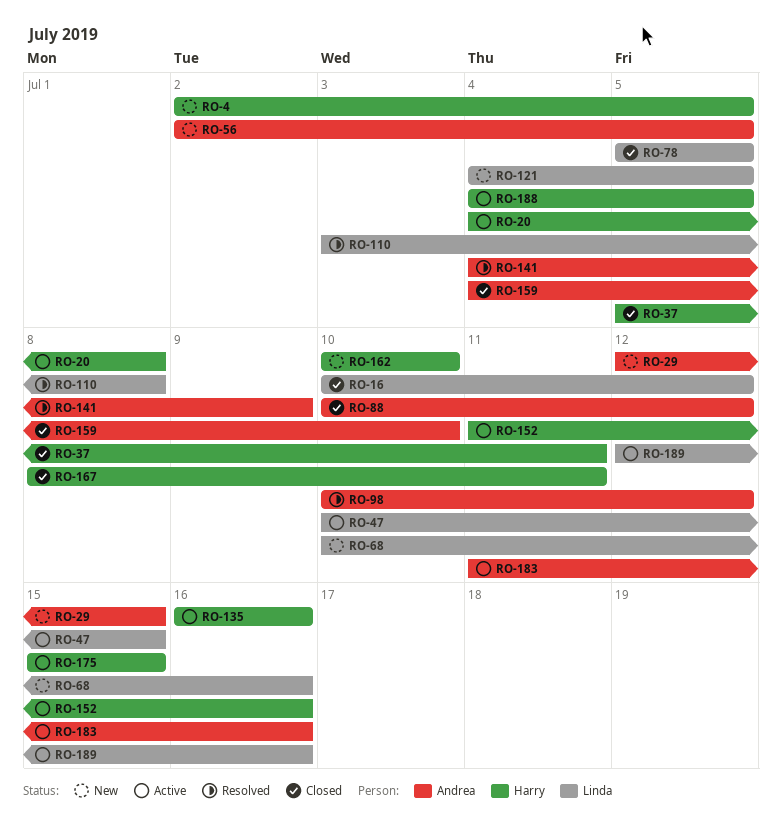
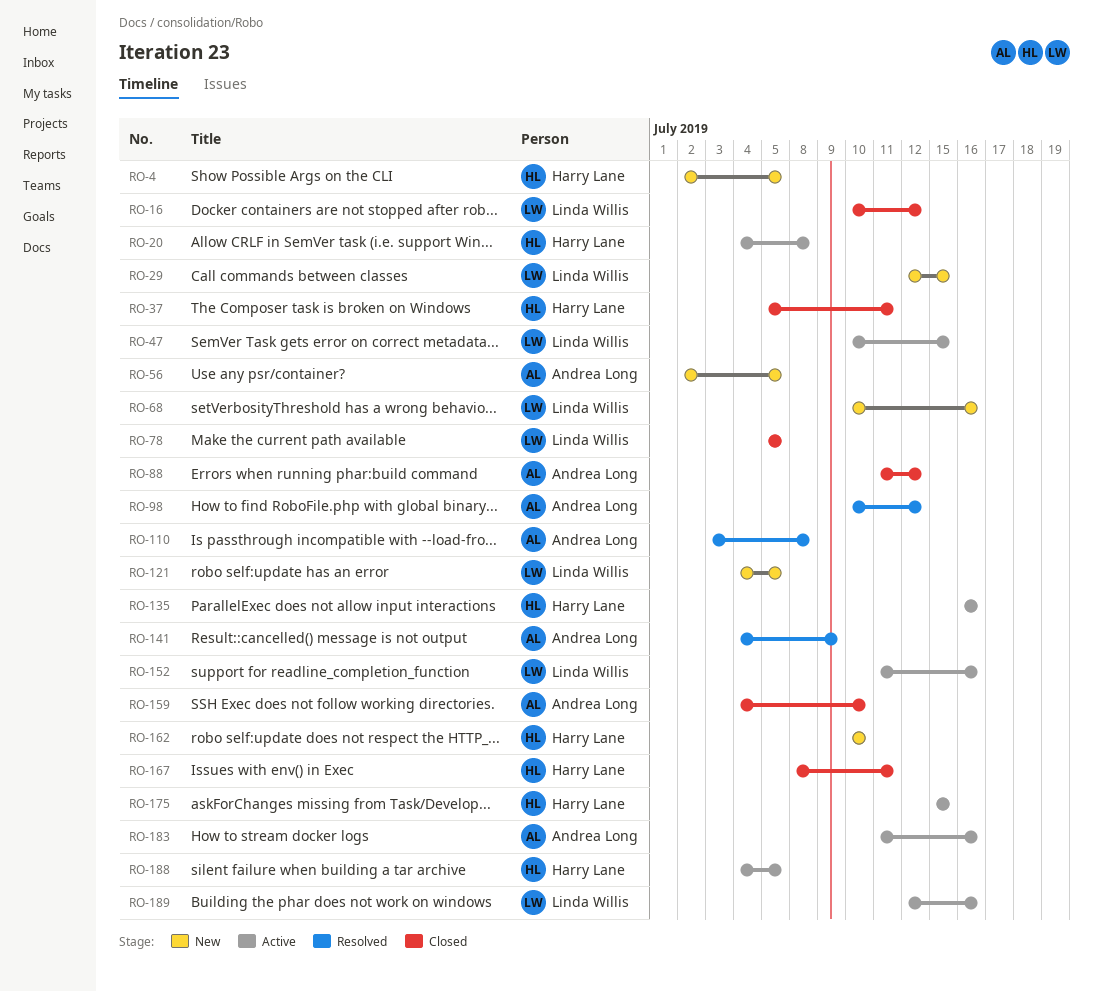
RO-29, owner: Andrea Long -> Linda Willis
RO-88, start: Jul 10 -> Jul 11
RO-110, owner: Linda Willis -> Andrea Long
RO-152, owner: Harry Lane -> Linda Willis

